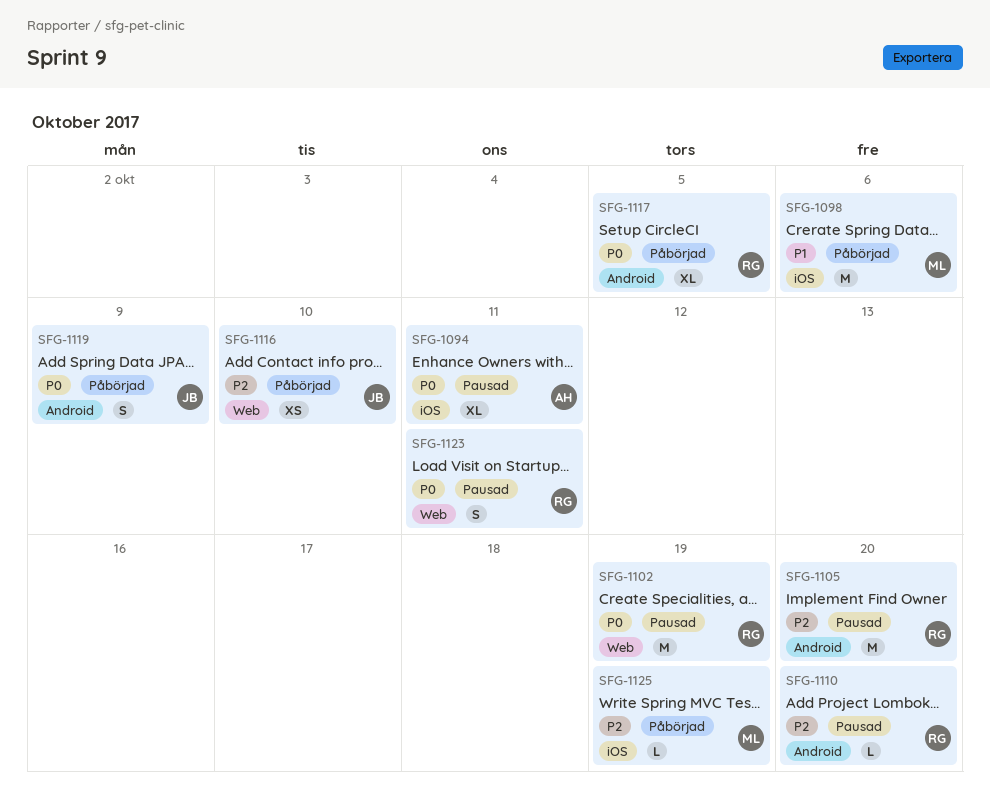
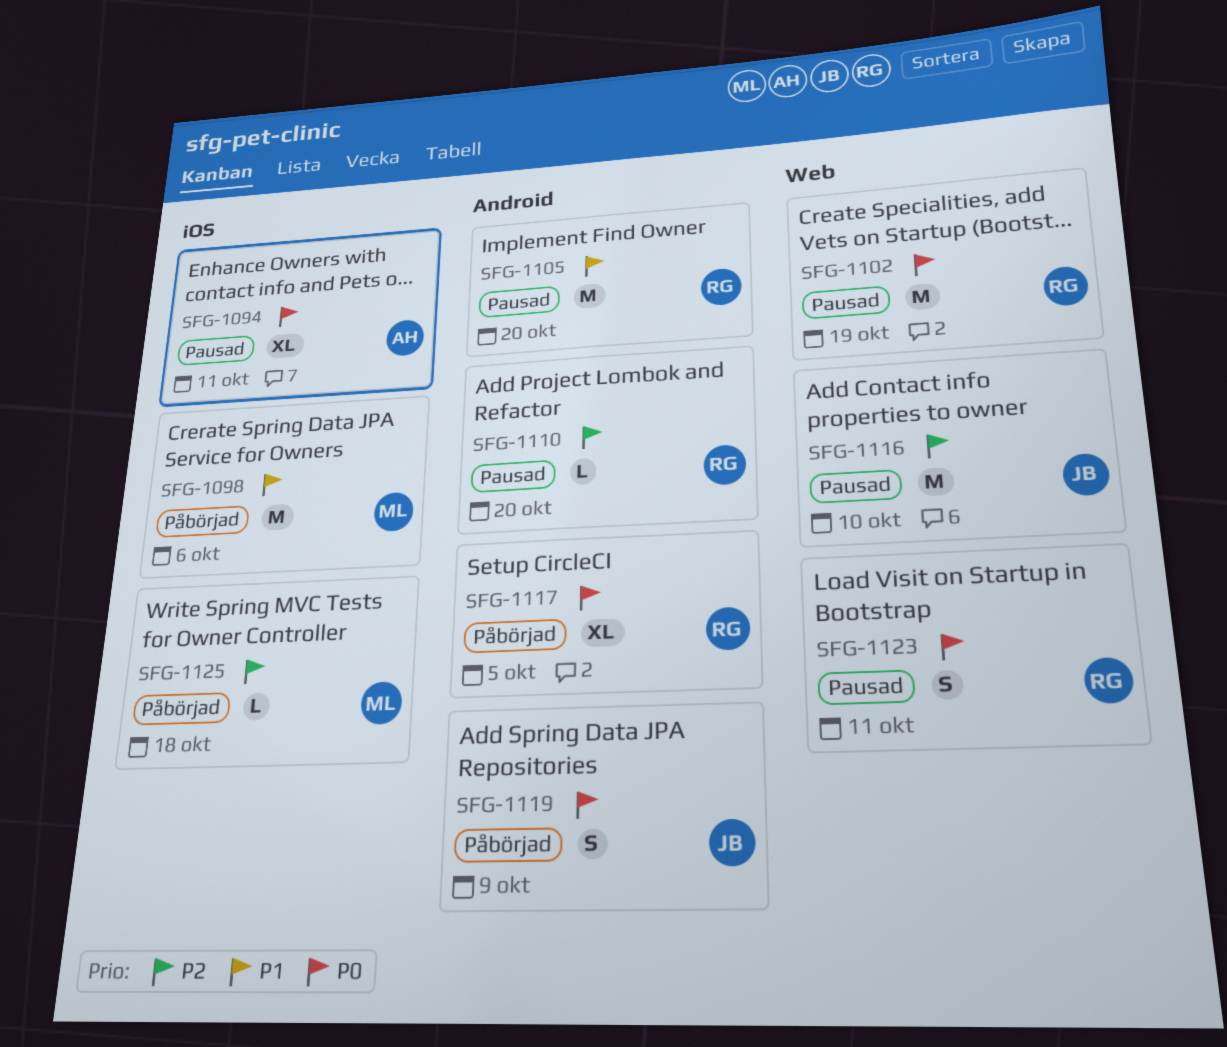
SFG-1105, priority: P2 -> P1
SFG-1116, status: Påbörjad -> Pausad
SFG-1116, estimate: XS -> M
SFG-1125, due: Oct 19 -> Oct 18

